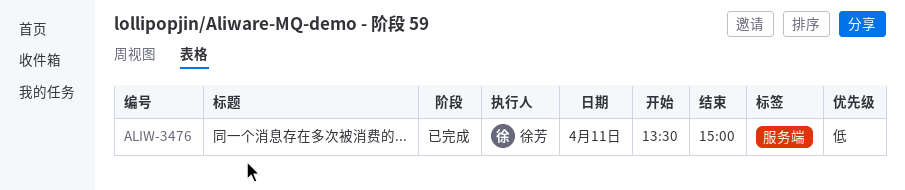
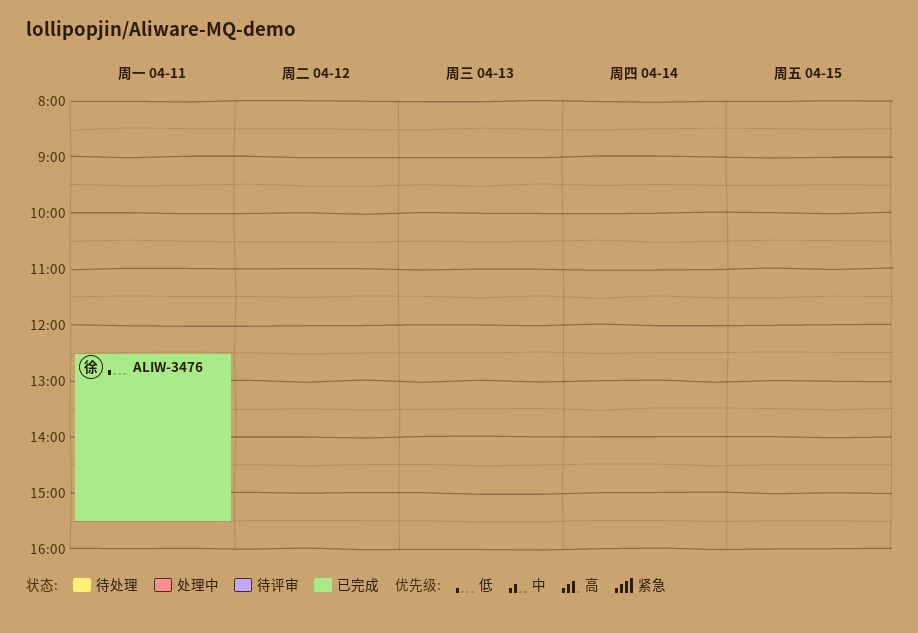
ALIW-3476, begins: 13:30 -> 12:30
ALIW-3476, ends: 15:00 -> 15:30

